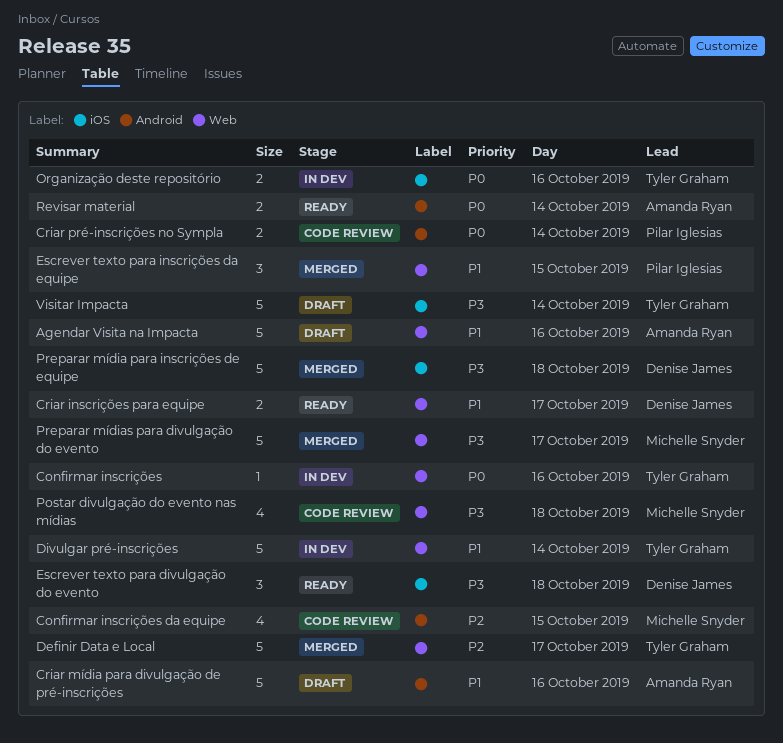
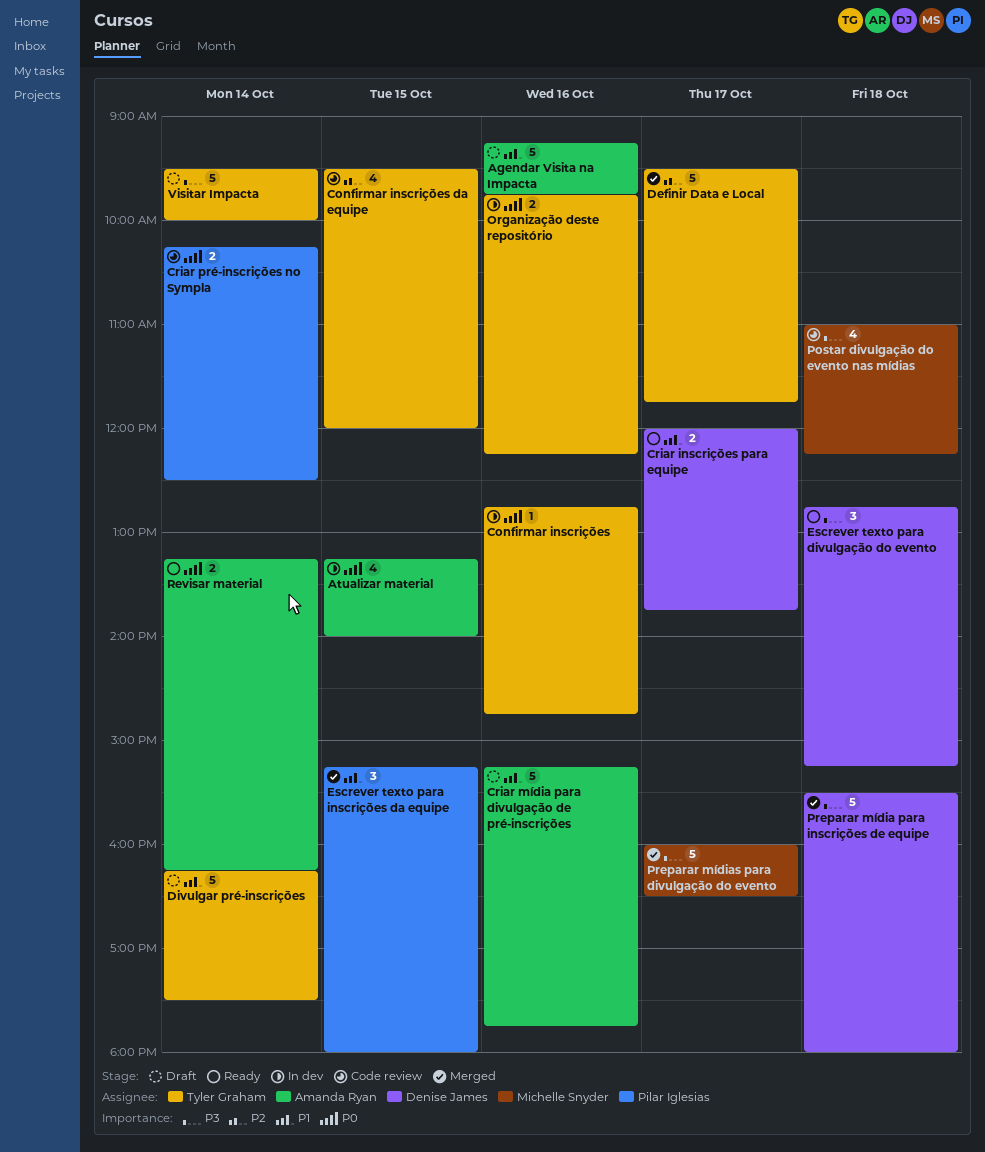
Atualizar material: none -> present
Confirmar inscrições da equipe, owner: Michelle Snyder -> Tyler Graham
Divulgar pré-inscrições, status: In dev -> Draft

